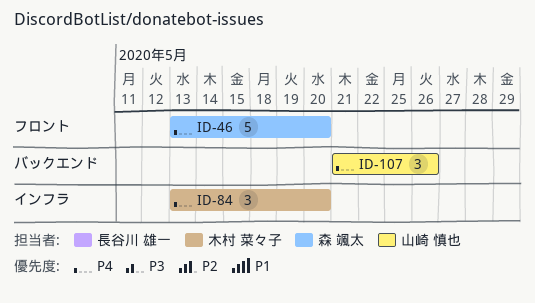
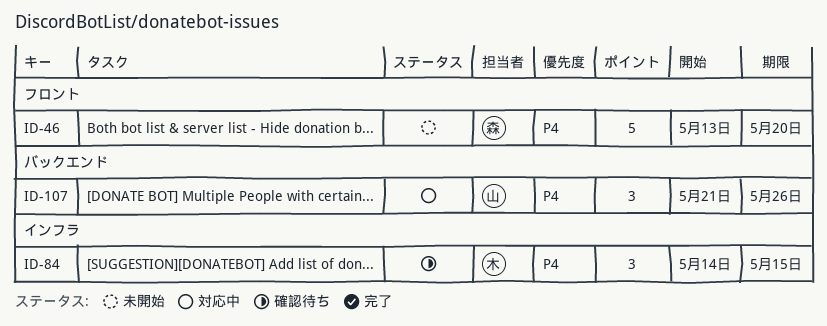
ID-84, start: May 13 -> May 14
ID-84, due: May 20 -> May 15

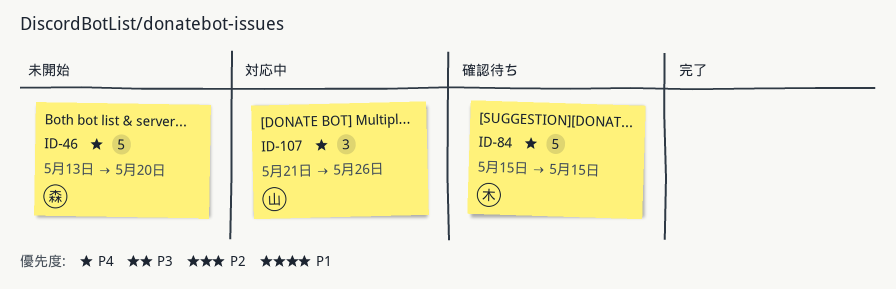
ID-84, estimate: 3 -> 5
ID-84, start: May 14 -> May 15

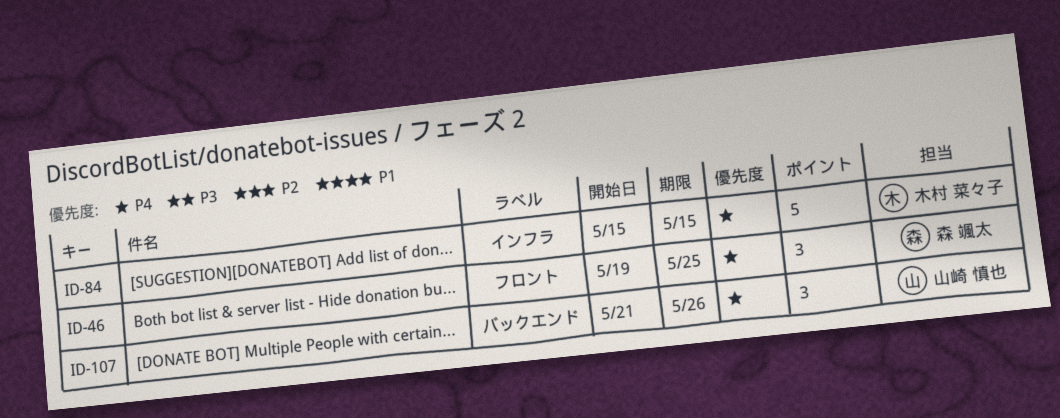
ID-46, estimate: 5 -> 3
ID-46, start: May 13 -> May 19
ID-46, due: May 20 -> May 25

